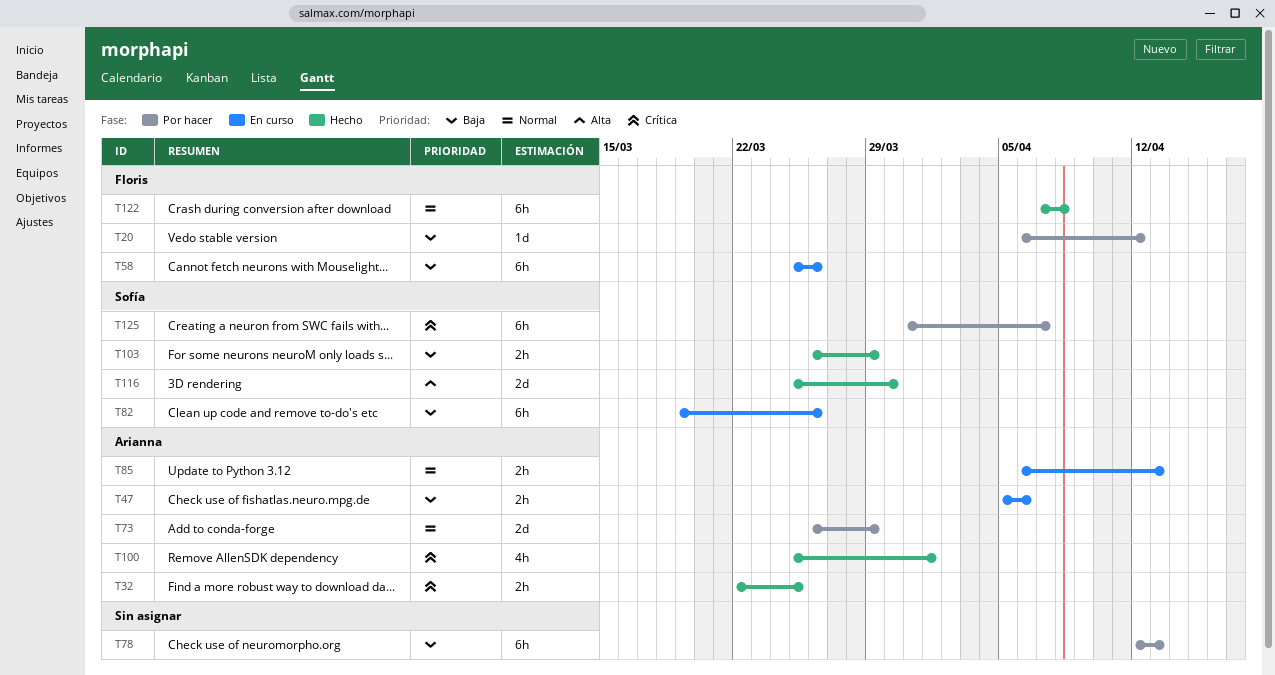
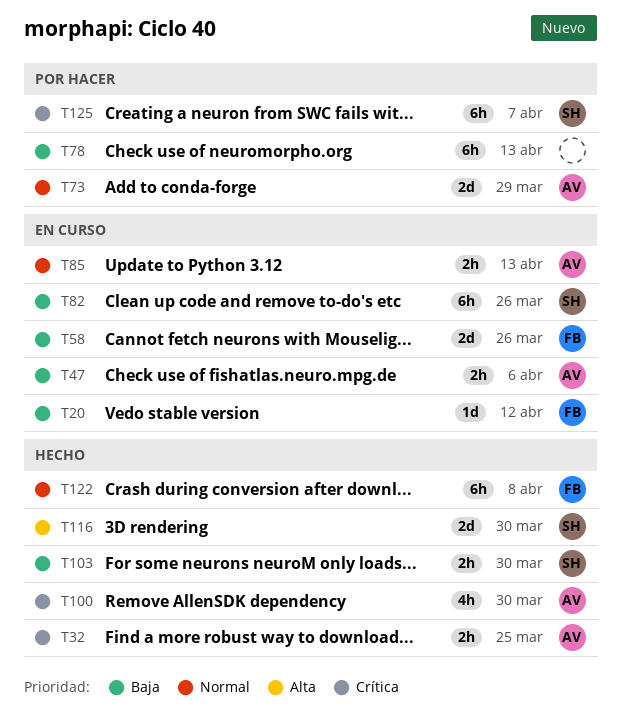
T20, status: Por hacer -> En curso
T58, estimate: 6h -> 2d
T100, due: Apr 1 -> Mar 30
T103, due: Mar 29 -> Mar 30

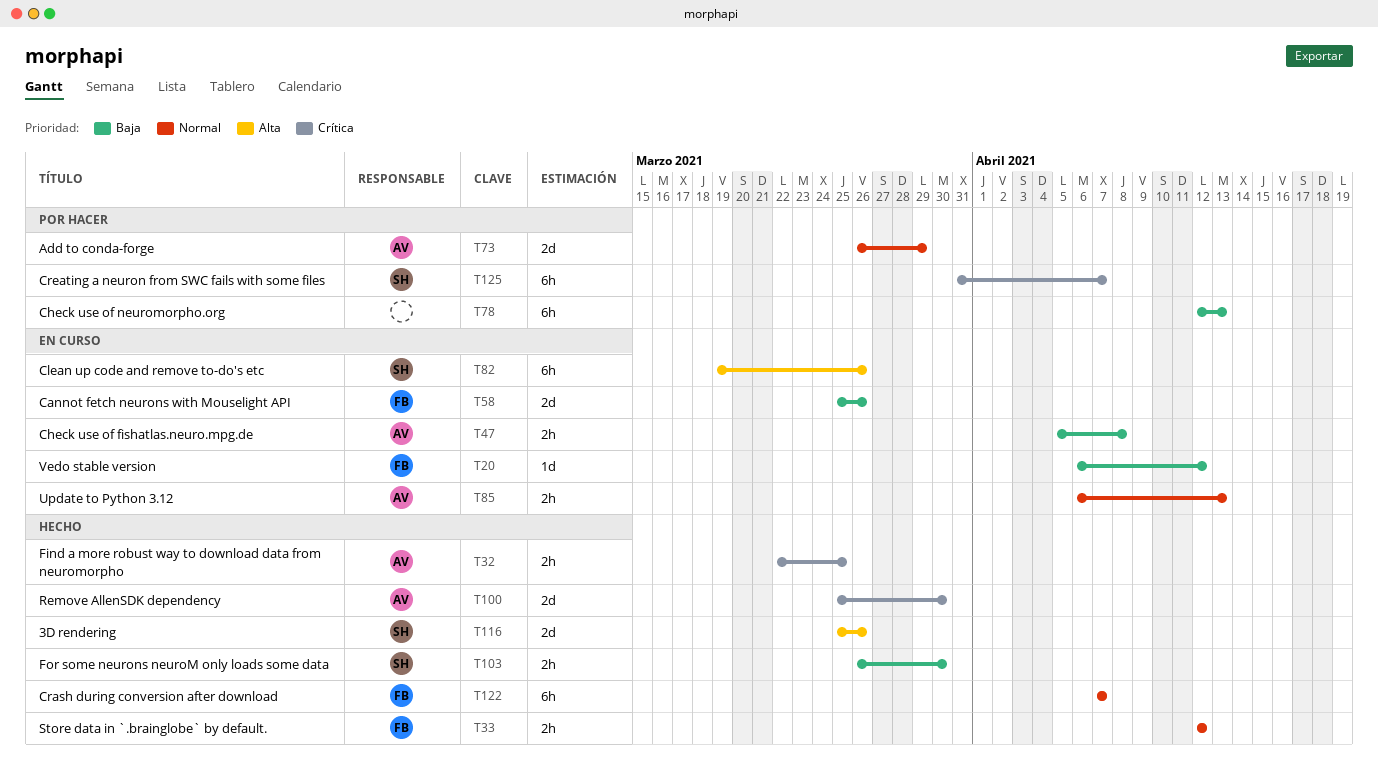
T33: none -> present
T47, due: Apr 6 -> Apr 8
T82, priority: Baja -> Alta
T100, estimate: 4h -> 2d
T116, due: Mar 30 -> Mar 26
T122, due: Apr 8 -> Apr 7

